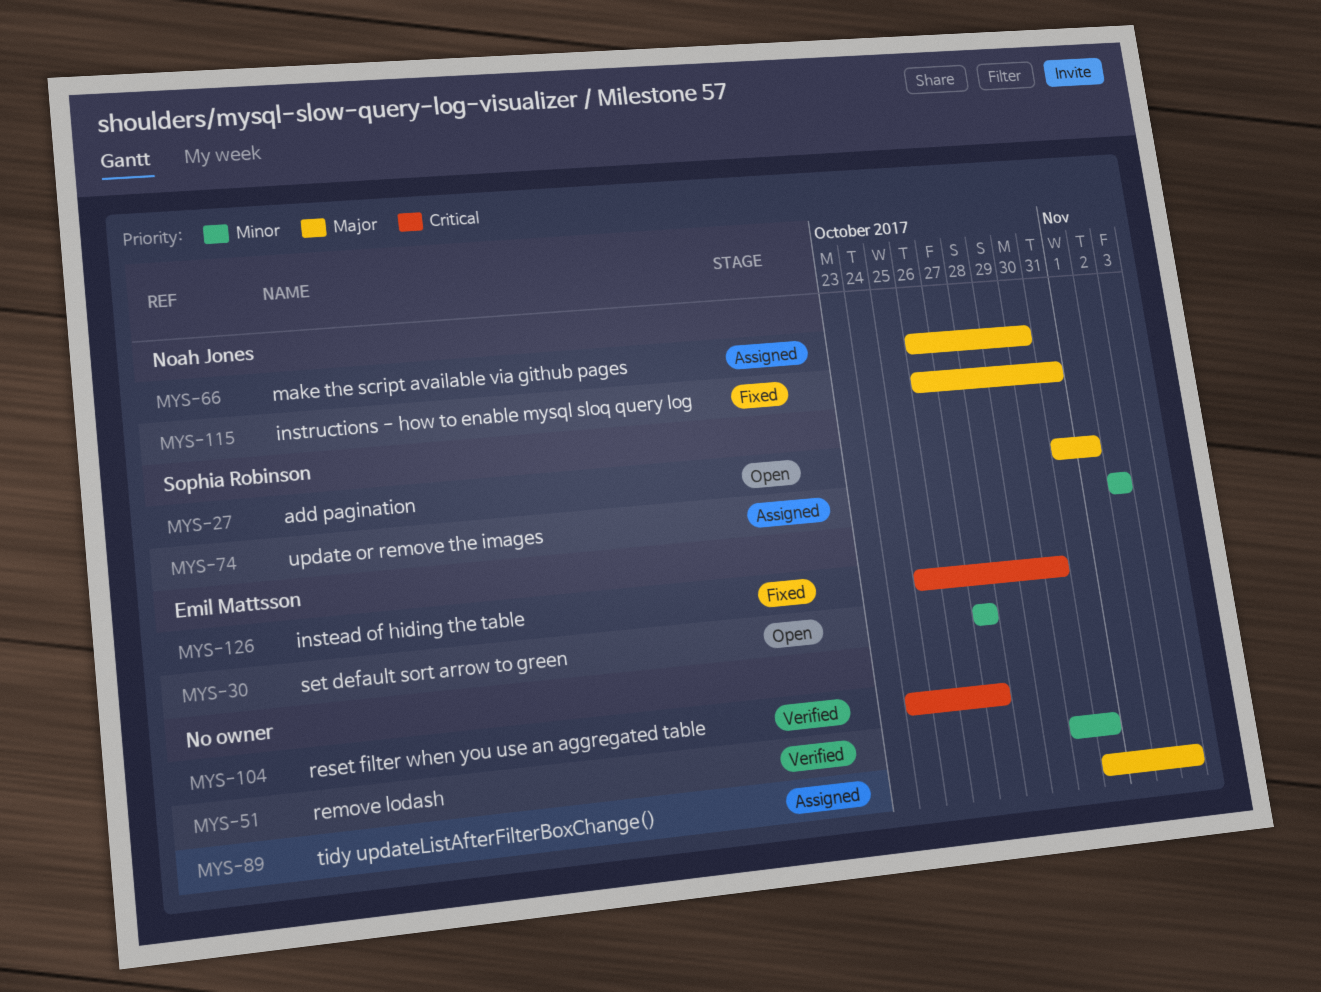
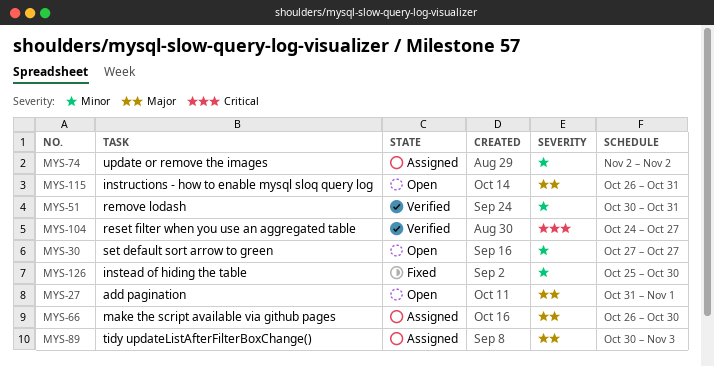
MYS-89, start: Oct 31 -> Oct 30
MYS-115, status: Fixed -> Open
MYS-126, priority: Critical -> Minor

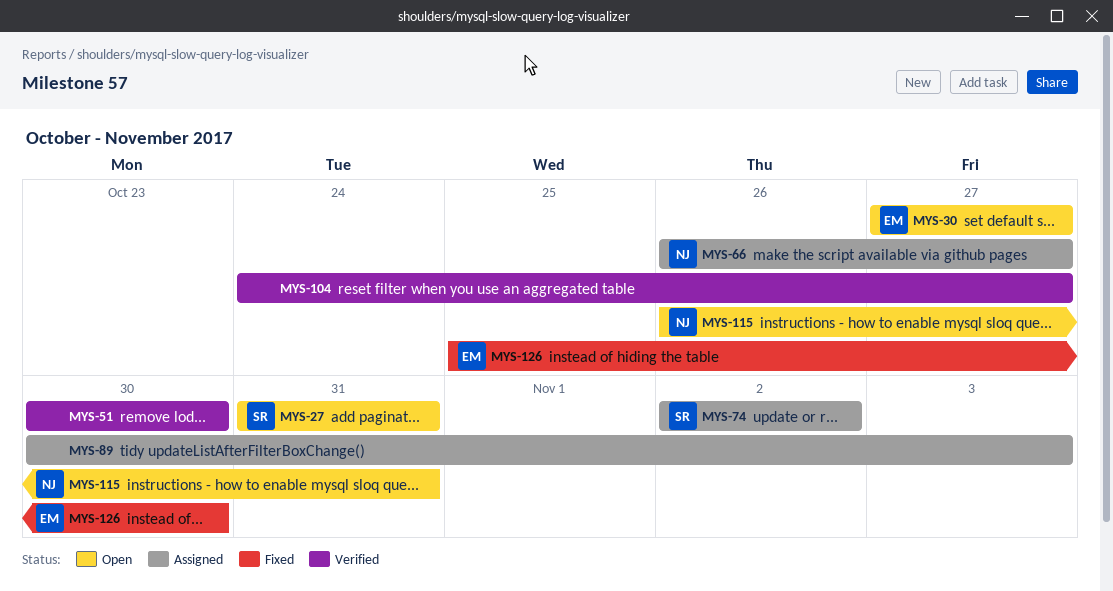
MYS-27, due: Nov 1 -> Oct 31
MYS-51, due: Oct 31 -> Oct 30
MYS-66, due: Oct 30 -> Oct 27

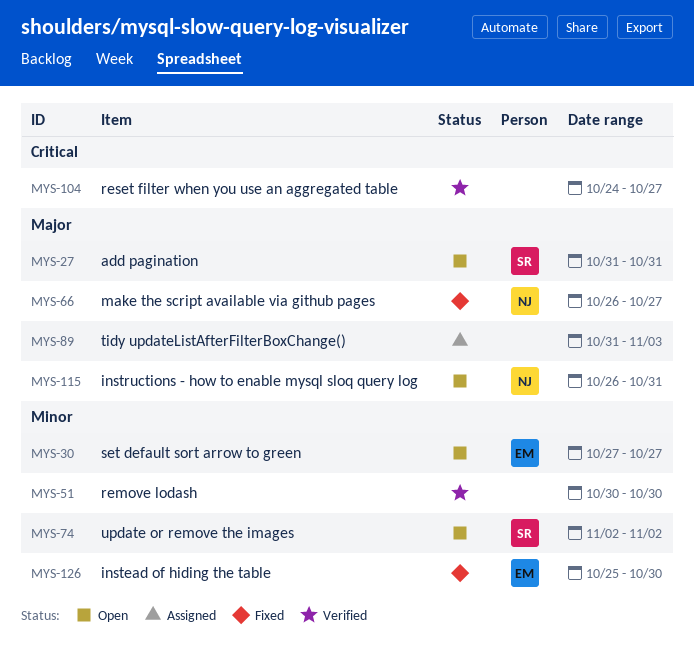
MYS-66, status: Assigned -> Fixed
MYS-74, status: Assigned -> Open
MYS-89, start: Oct 30 -> Oct 31

